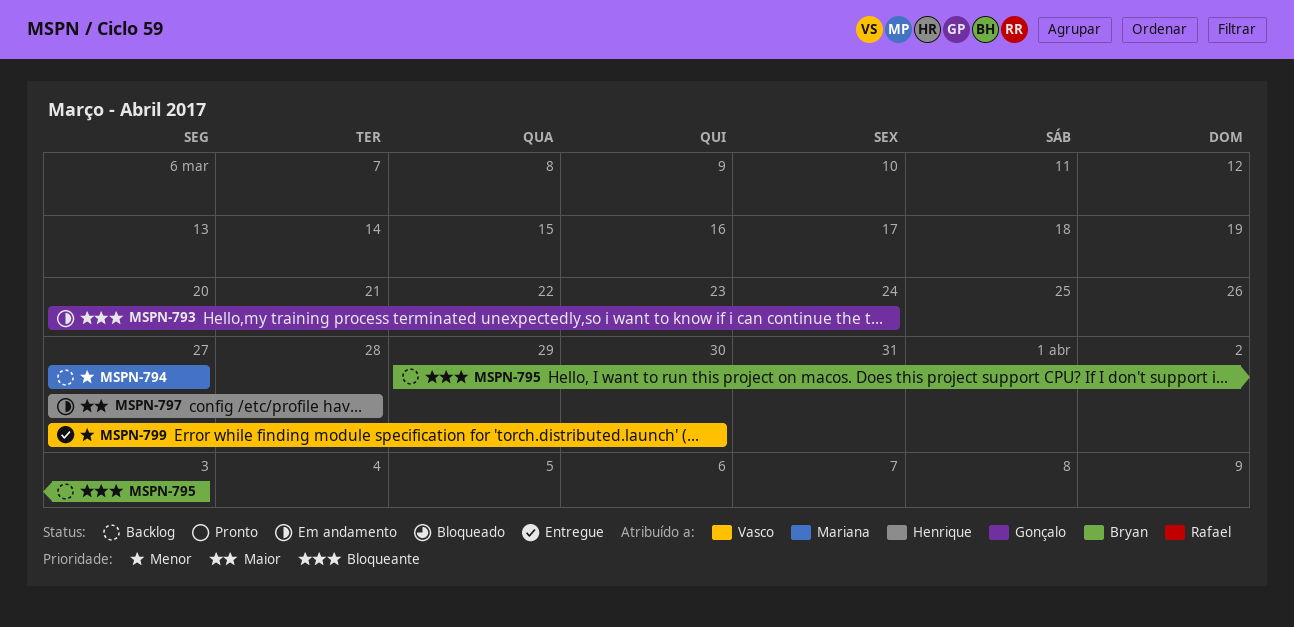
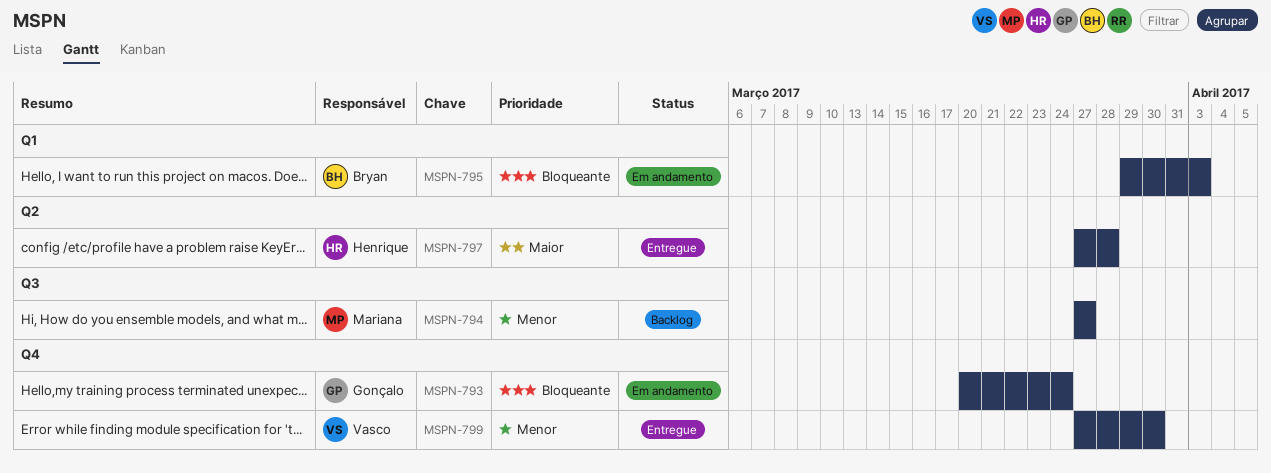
MSPN-795, status: Backlog -> Em andamento
MSPN-797, status: Em andamento -> Entregue

